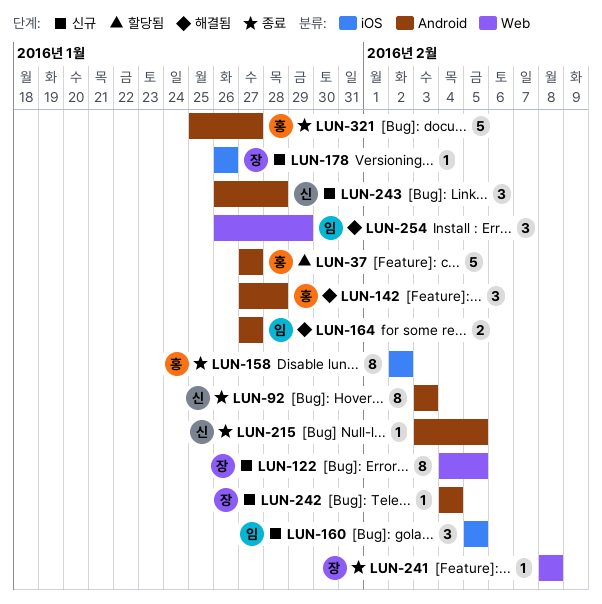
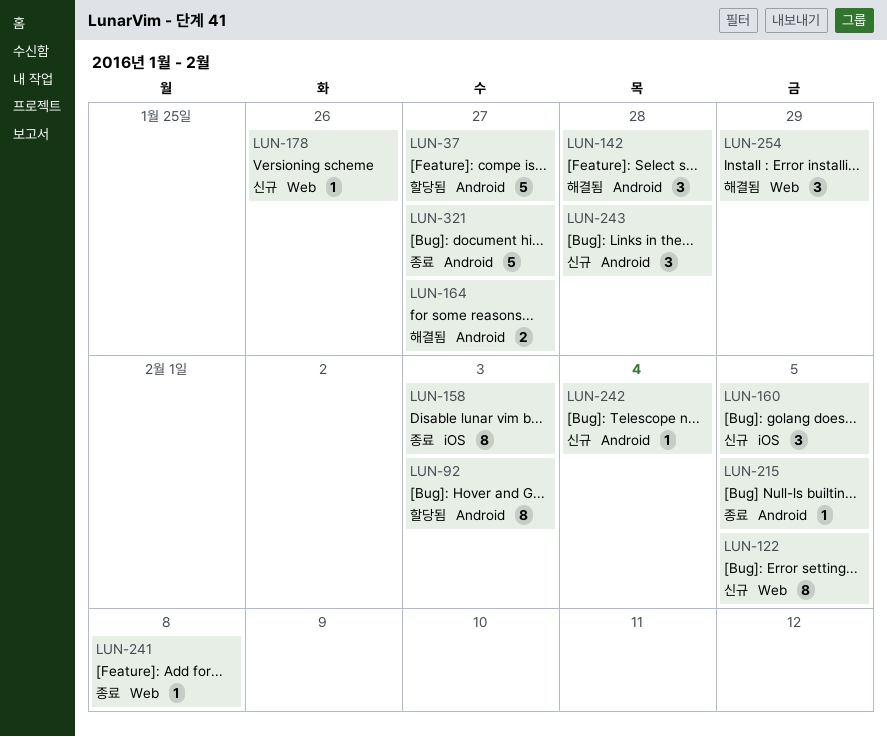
LUN-92, status: 종료 -> 할당됨
LUN-158, due: Feb 2 -> Feb 3
LUN-178, label: iOS -> Web

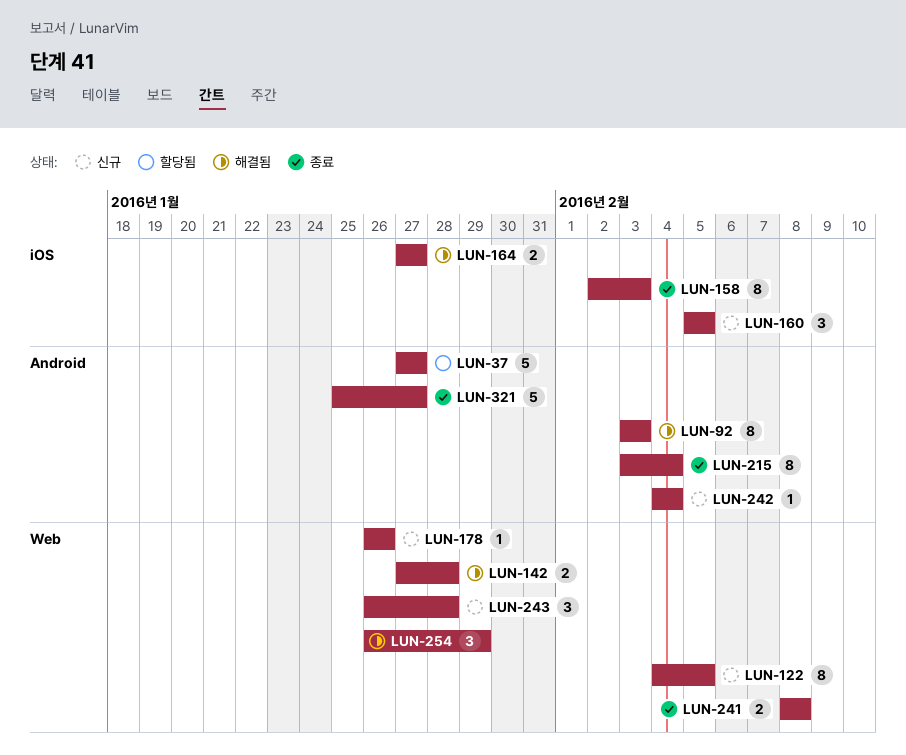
LUN-92, status: 할당됨 -> 해결됨
LUN-142, label: Android -> Web
LUN-142, estimate: 3 -> 2
LUN-164, label: Android -> iOS
LUN-215, estimate: 1 -> 8
LUN-215, due: Feb 5 -> Feb 4
LUN-241, estimate: 1 -> 2
LUN-243, label: Android -> Web

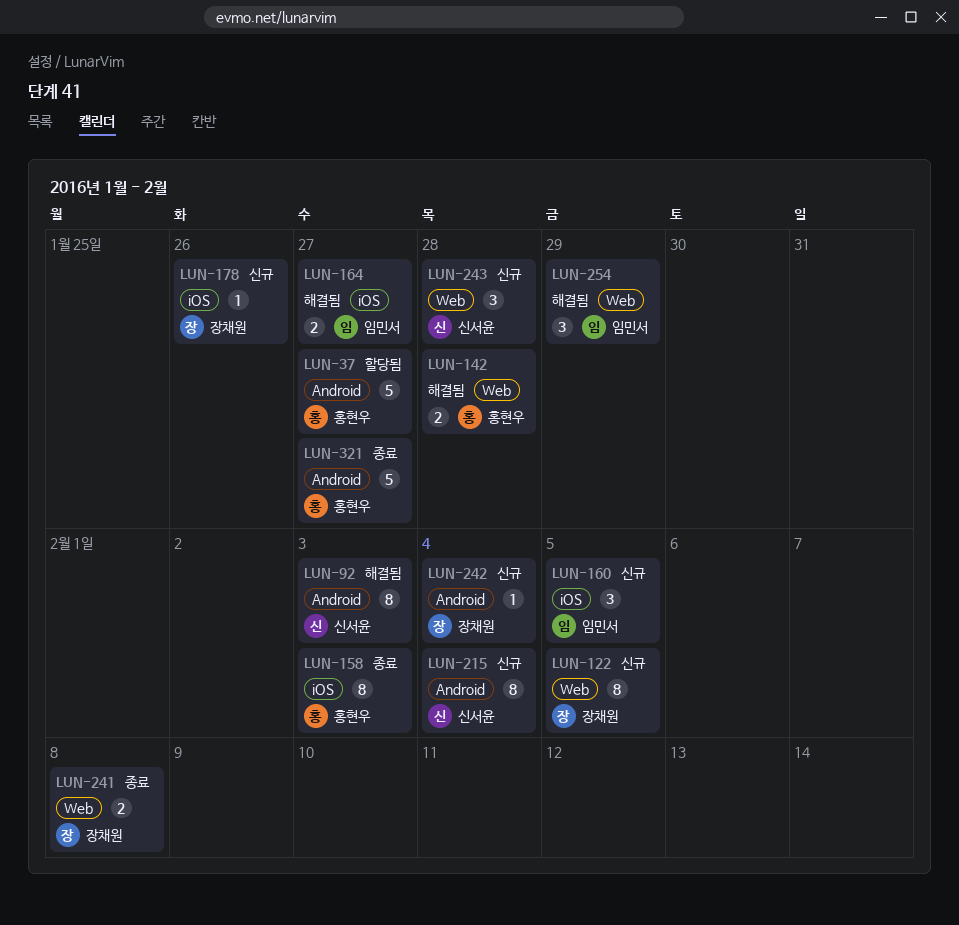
LUN-178, label: Web -> iOS
LUN-215, status: 종료 -> 신규

